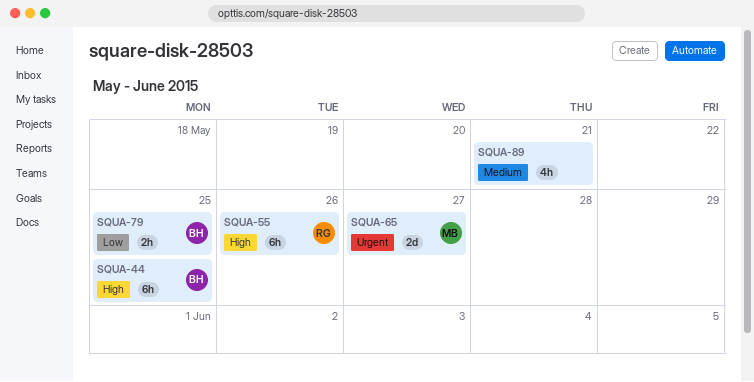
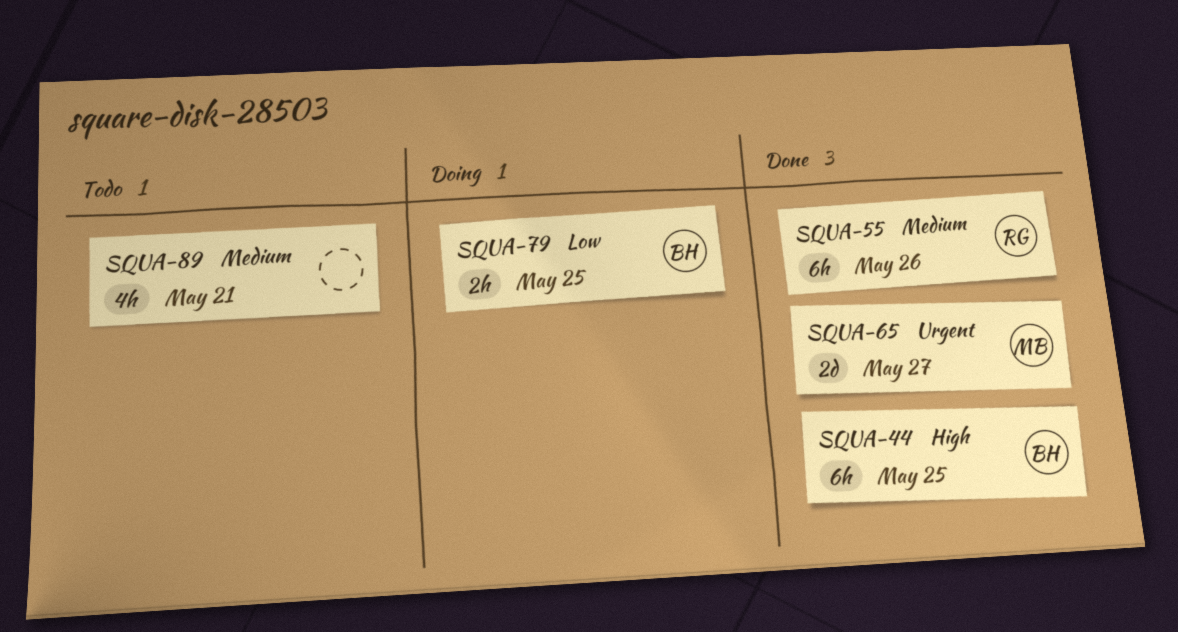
SQUA-55, priority: High -> Medium

